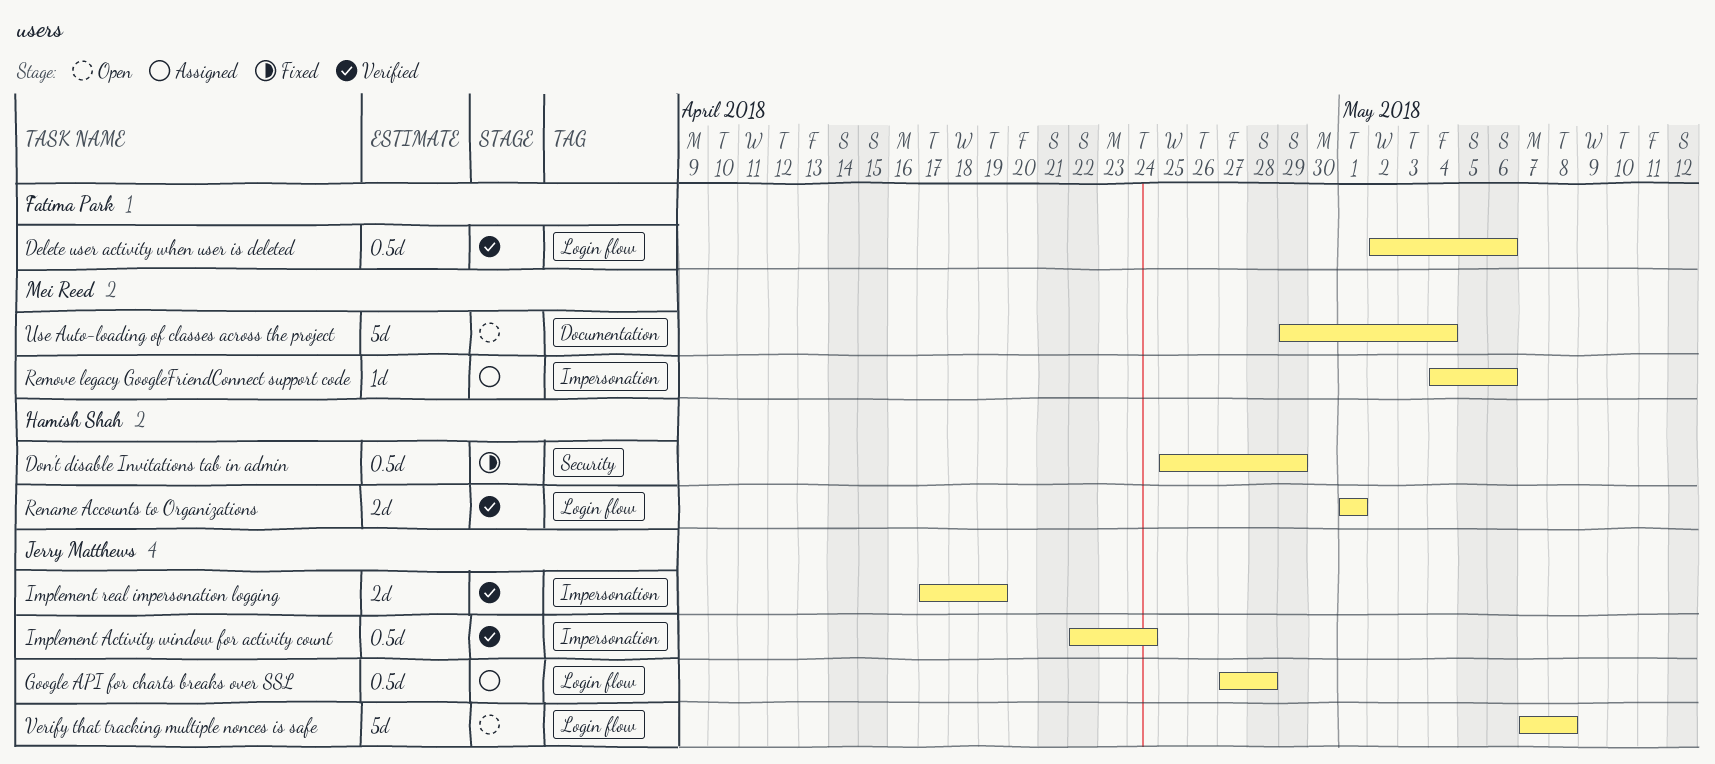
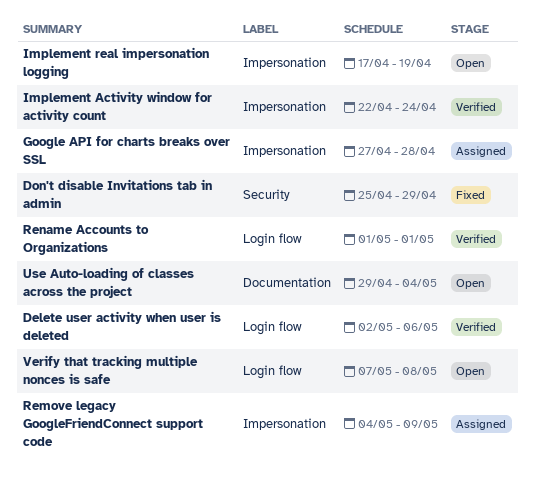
Google API for charts breaks over SSL, label: Login flow -> Impersonation
Implement real impersonation logging, status: Verified -> Open
Remove legacy GoogleFriendConnect support code, due: May 6 -> May 9

